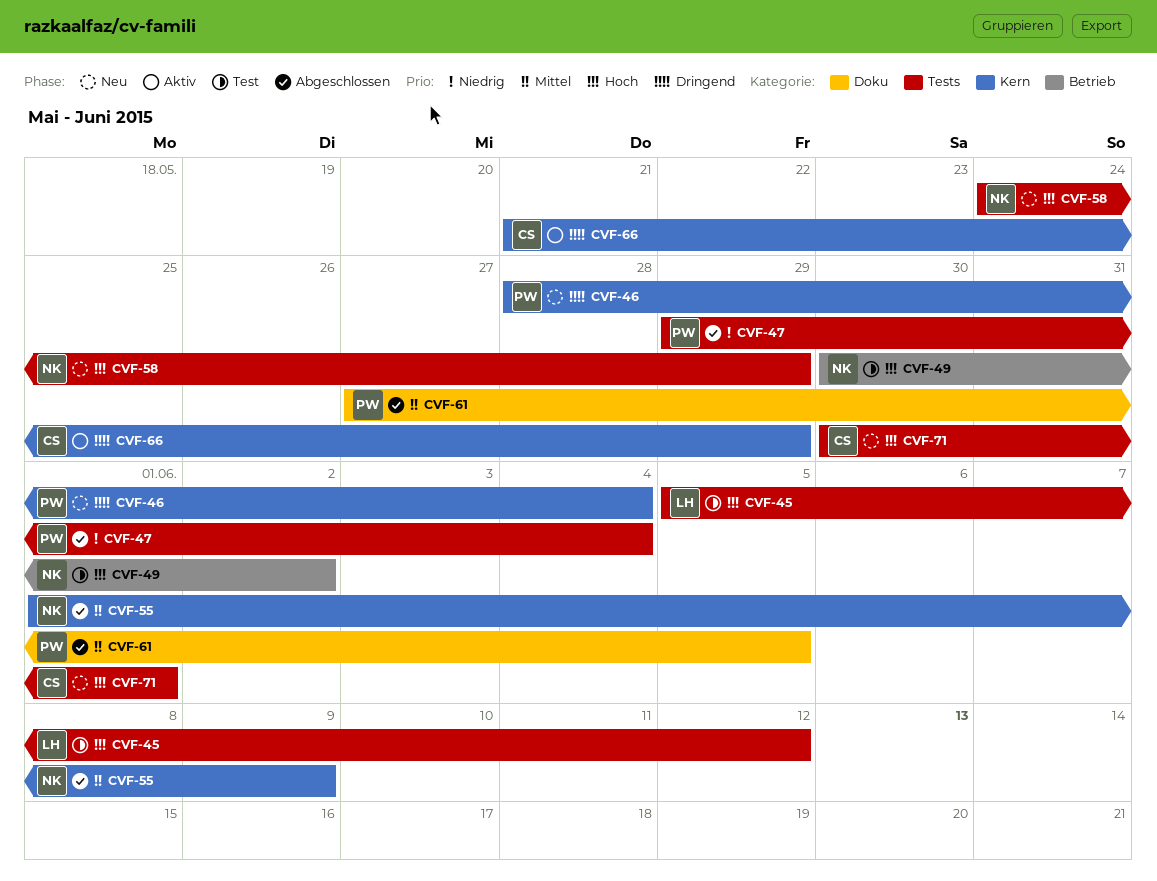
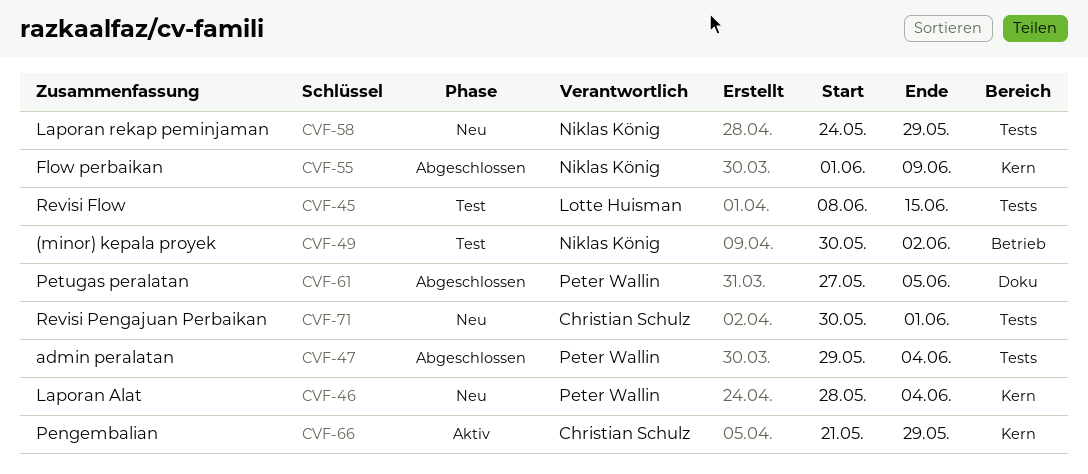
CVF-45, start: Jun 5 -> Jun 8
CVF-45, due: Jun 12 -> Jun 15

